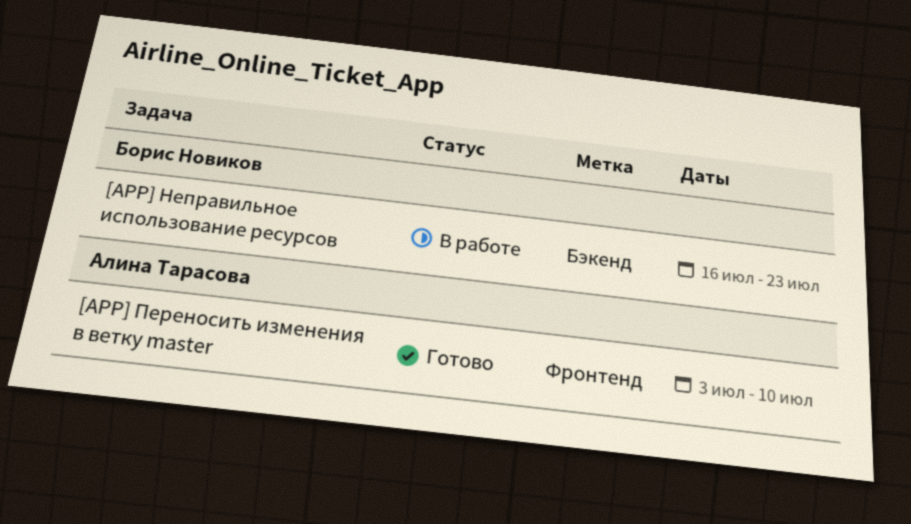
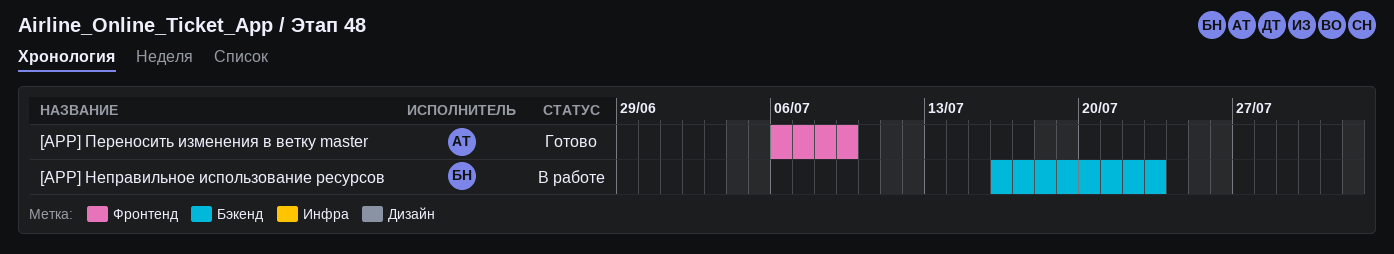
[APP] Переносить изменения в ветку master, start: Jul 3 -> Jul 6
[APP] Переносить изменения в ветку master, due: Jul 10 -> Jul 9

